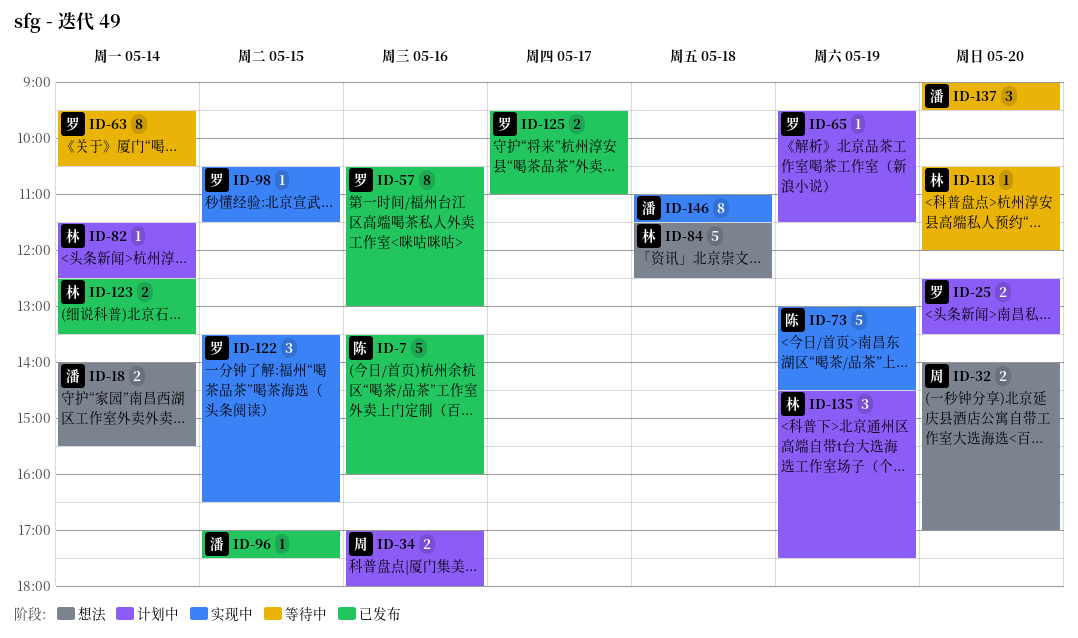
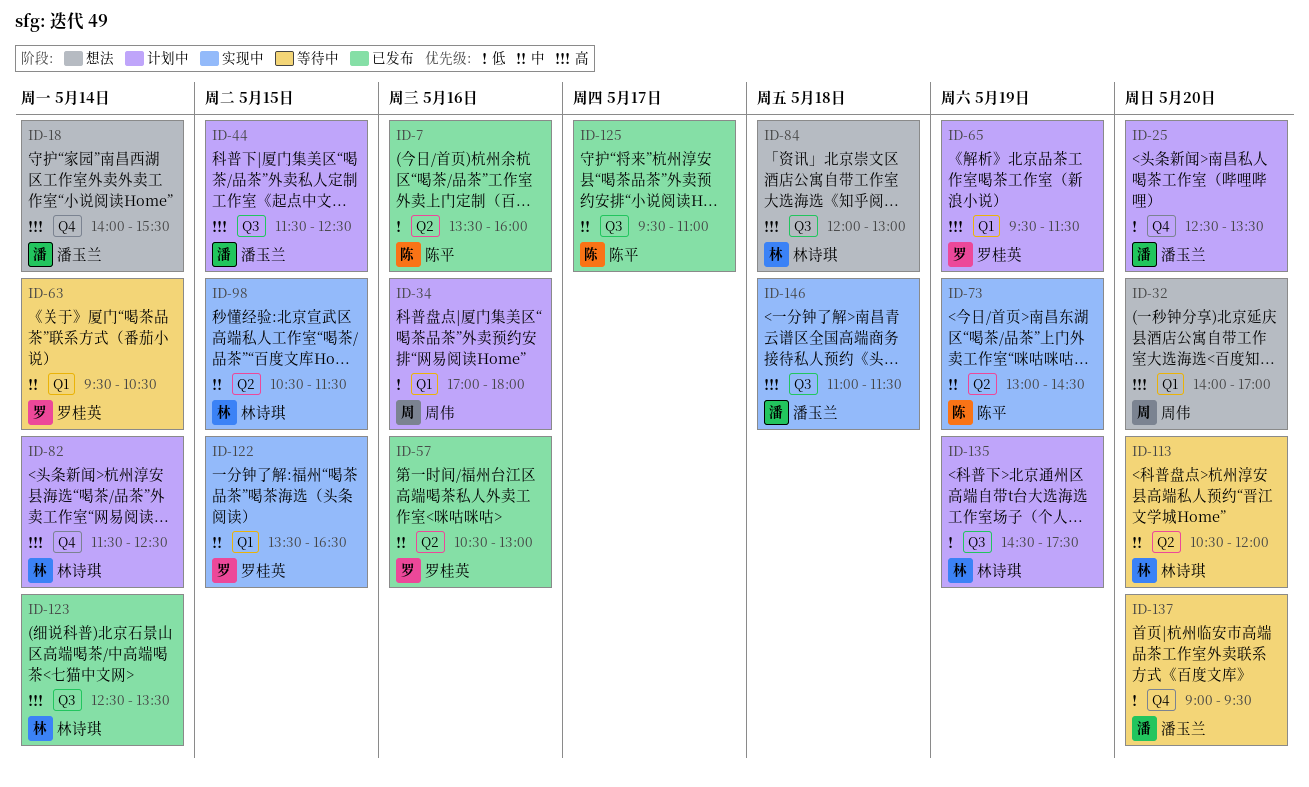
ID-25, owner: 罗桂英 -> 潘玉兰
ID-44: none -> present
ID-84, begins: 11:30 -> 12:00
ID-84, ends: 12:30 -> 13:00
ID-96: present -> none
ID-98, owner: 罗桂英 -> 林诗琪
ID-125, owner: 罗桂英 -> 陈平

